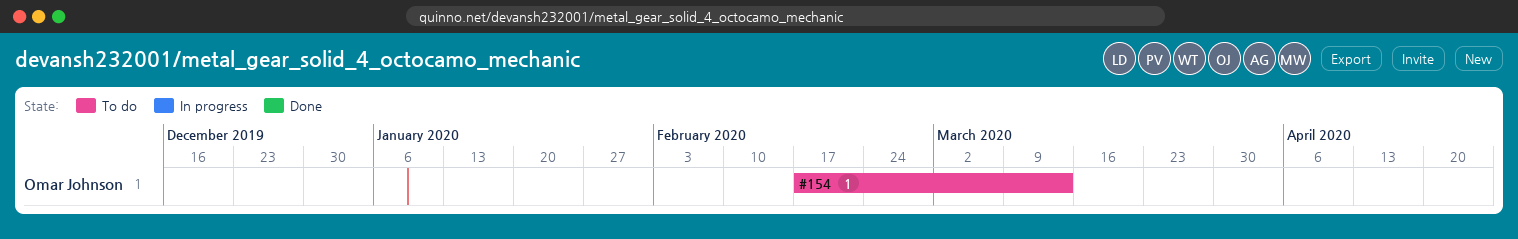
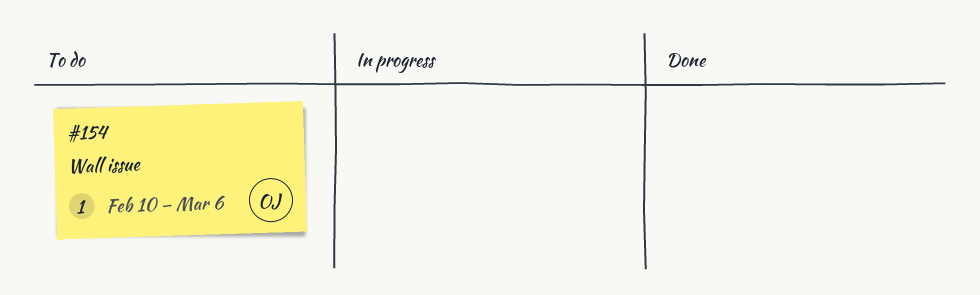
#154, start: Feb 17 -> Feb 10
#154, due: Mar 13 -> Mar 6

